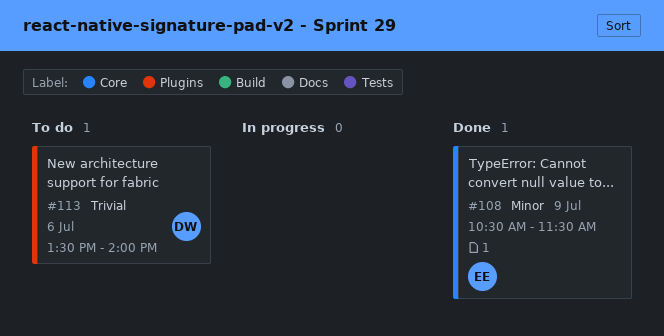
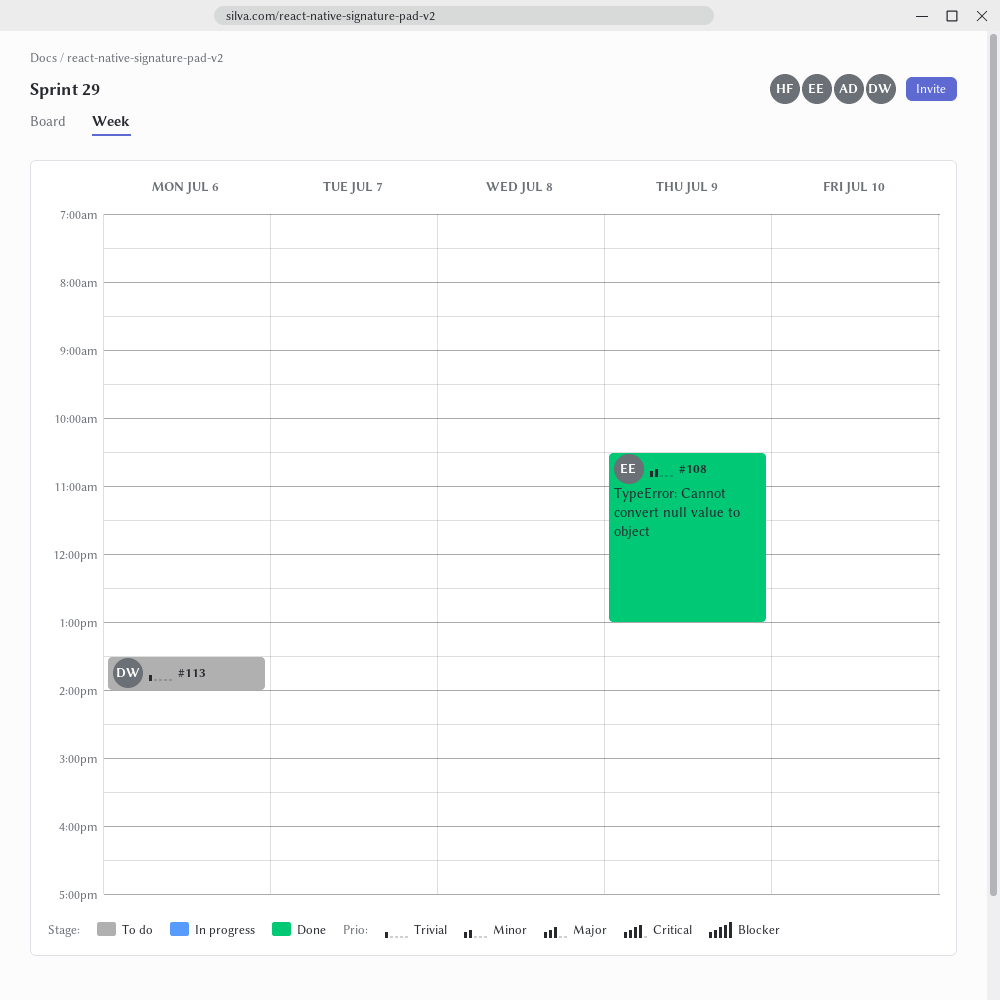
#108, ends: 11:30 -> 13:00

